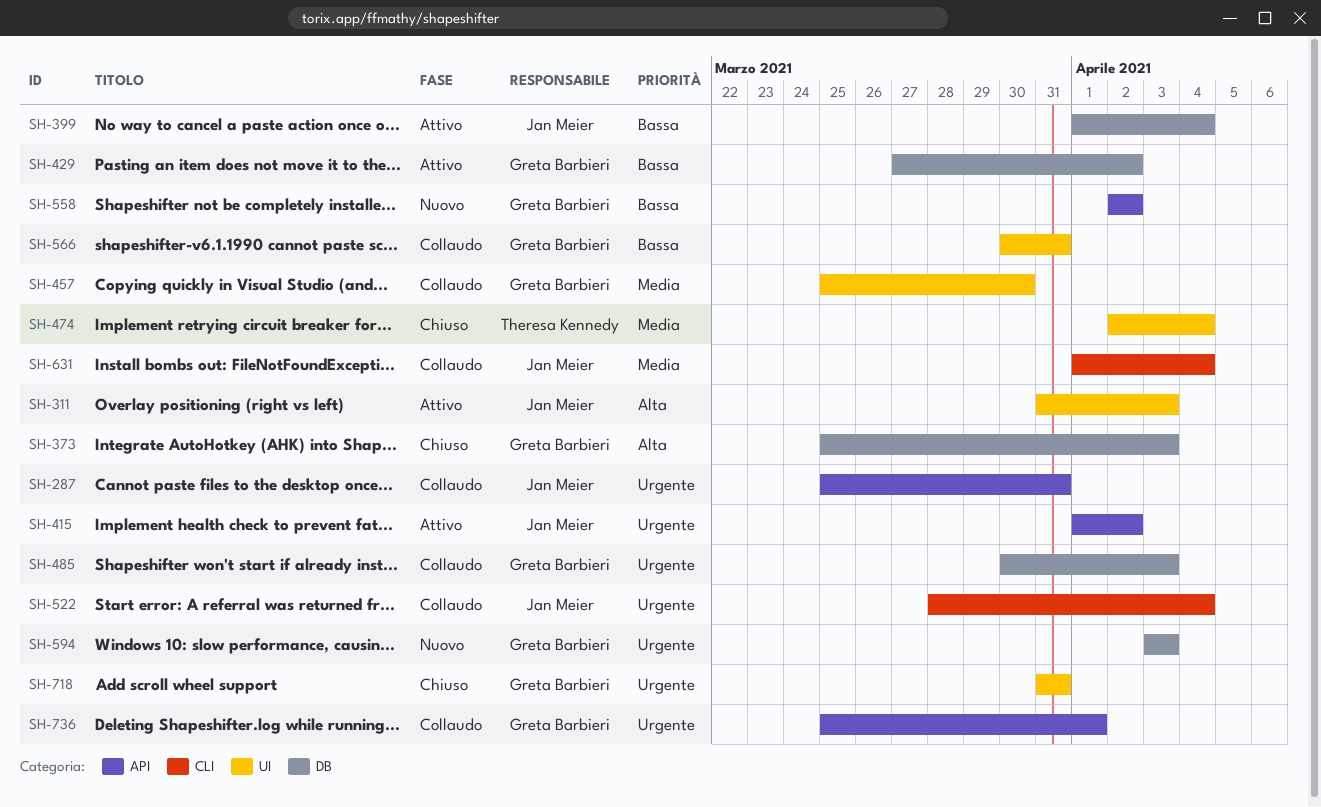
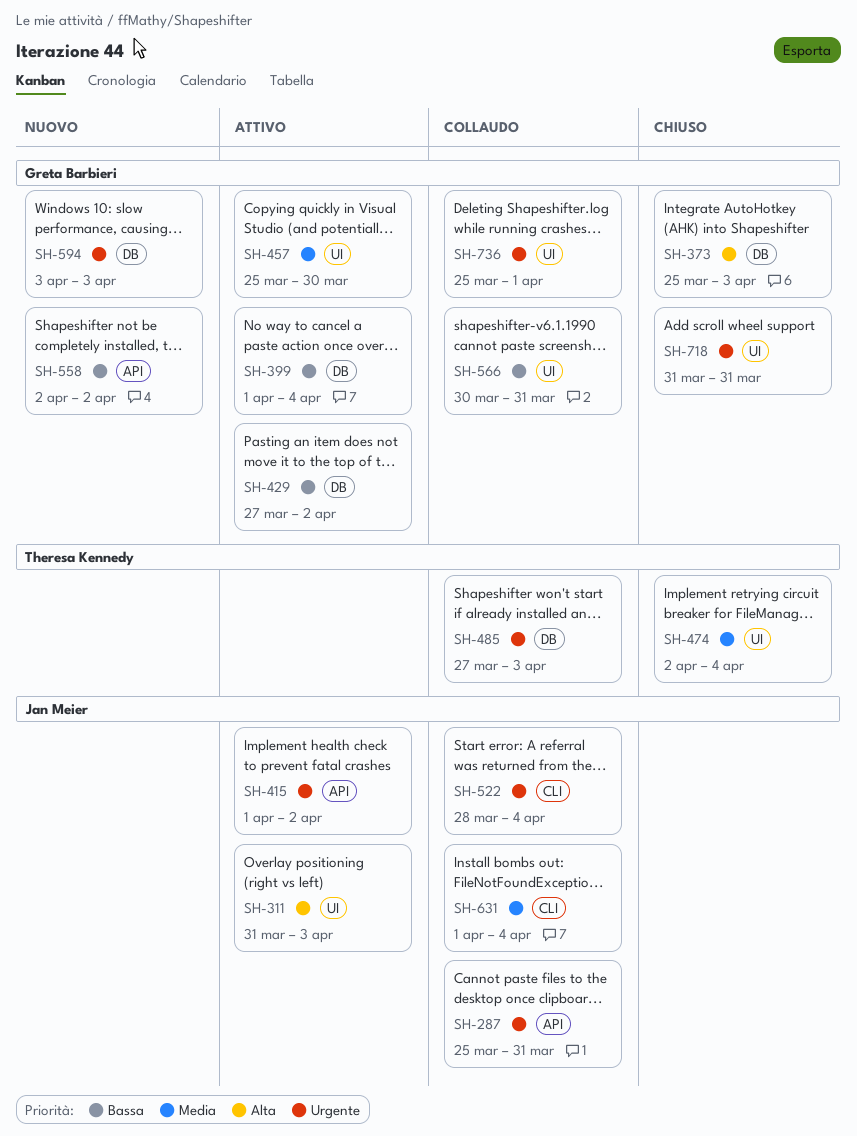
SH-399, owner: Jan Meier -> Greta Barbieri
SH-457, status: Collaudo -> Attivo
SH-485, owner: Greta Barbieri -> Theresa Kennedy
SH-485, start: Mar 30 -> Mar 27
SH-736, label: API -> UI

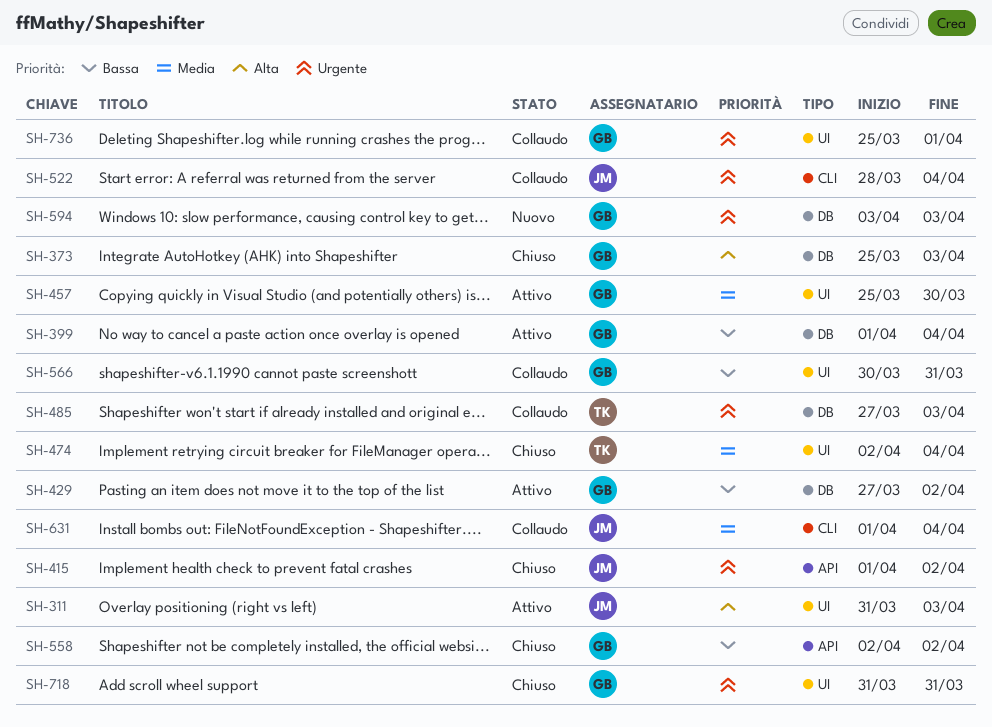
SH-287: present -> none
SH-415, status: Attivo -> Chiuso
SH-558, status: Nuovo -> Chiuso

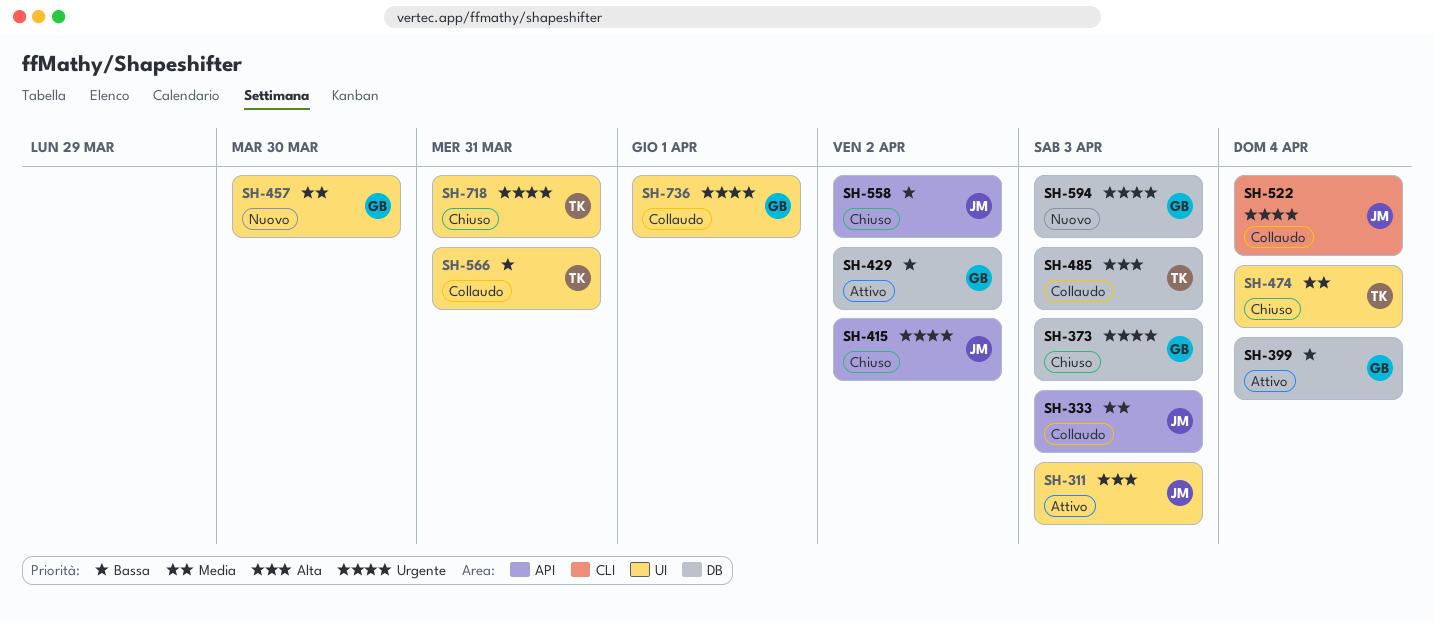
SH-333: none -> present
SH-373, priority: Alta -> Urgente
SH-457, status: Attivo -> Nuovo
SH-485, priority: Urgente -> Alta
SH-558, owner: GB -> JM
SH-566, owner: GB -> TK
SH-631: present -> none
SH-718, owner: GB -> TK

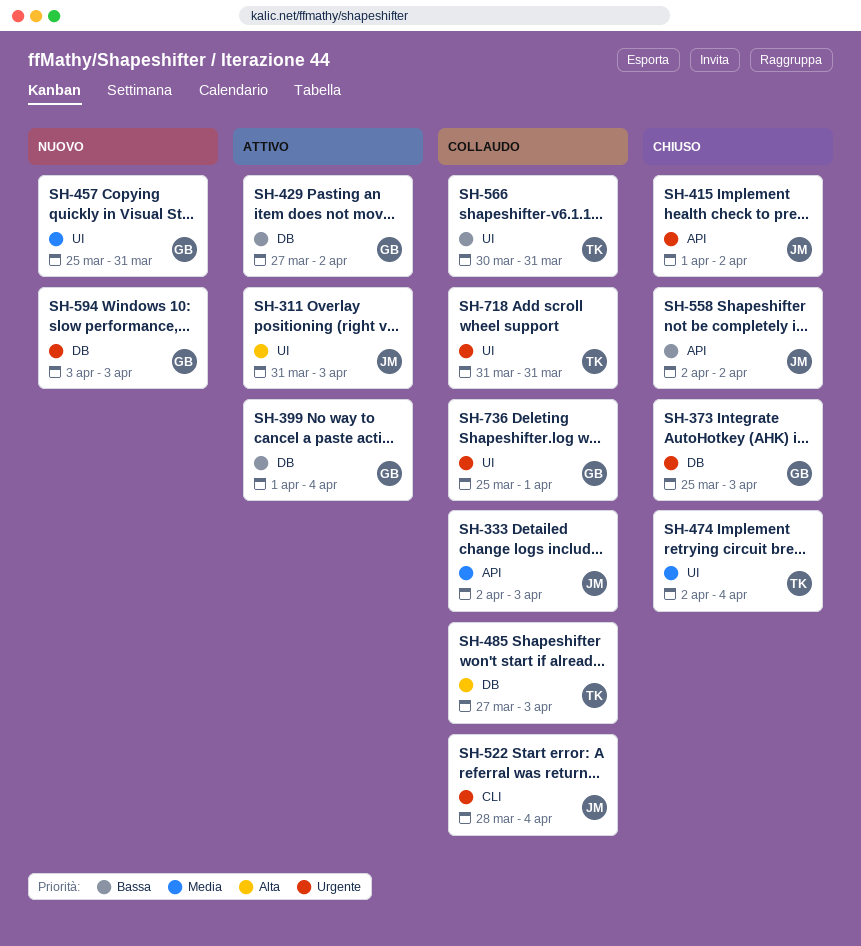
SH-457, due: Mar 30 -> Mar 31
SH-718, status: Chiuso -> Collaudo

